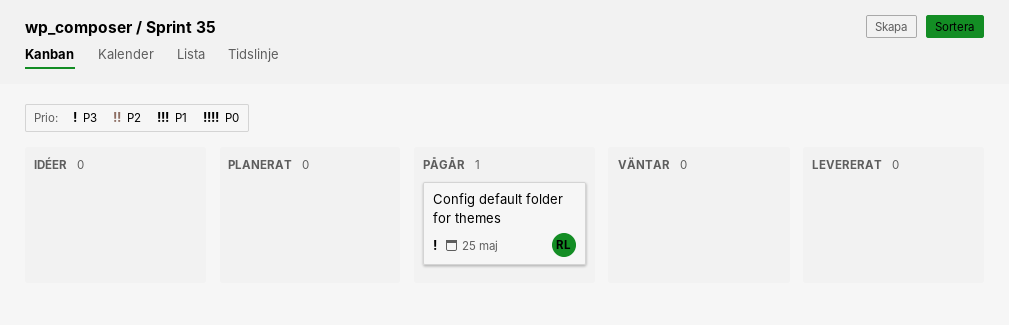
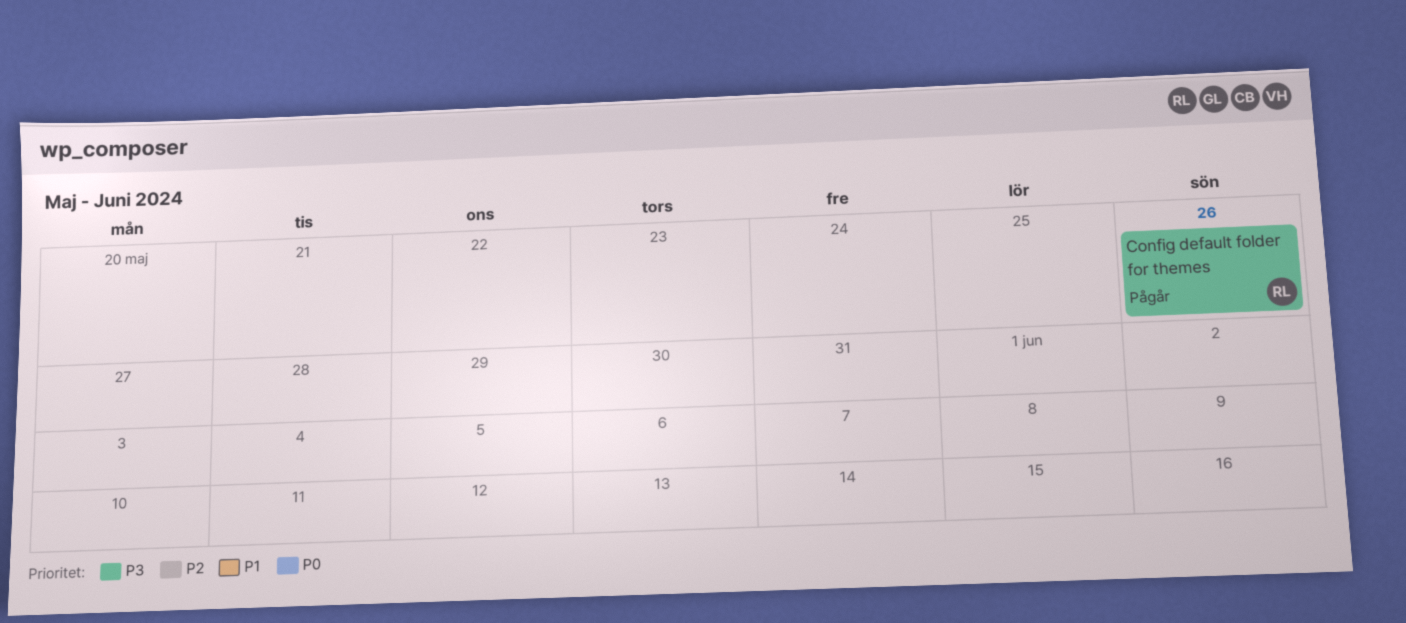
Config default folder for themes, due: May 25 -> May 26

